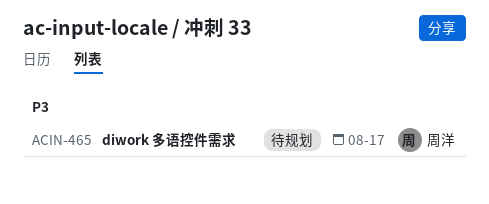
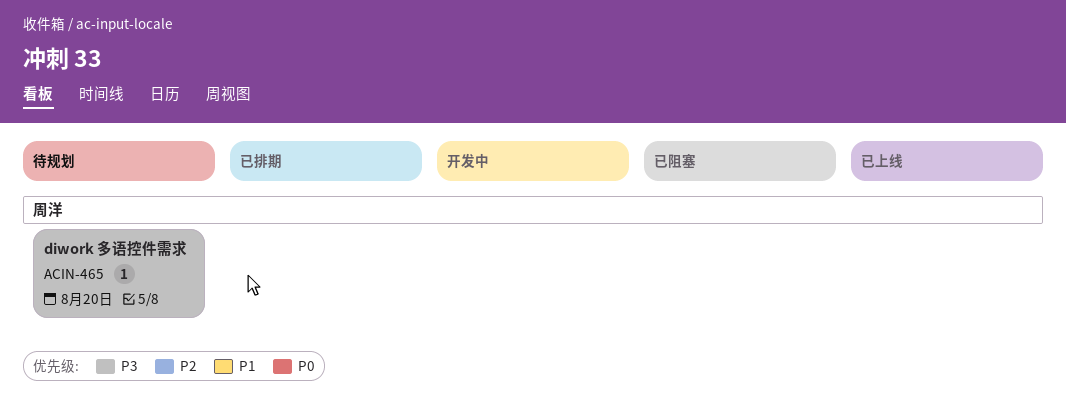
ACIN-465, due: Aug 17 -> Aug 20

